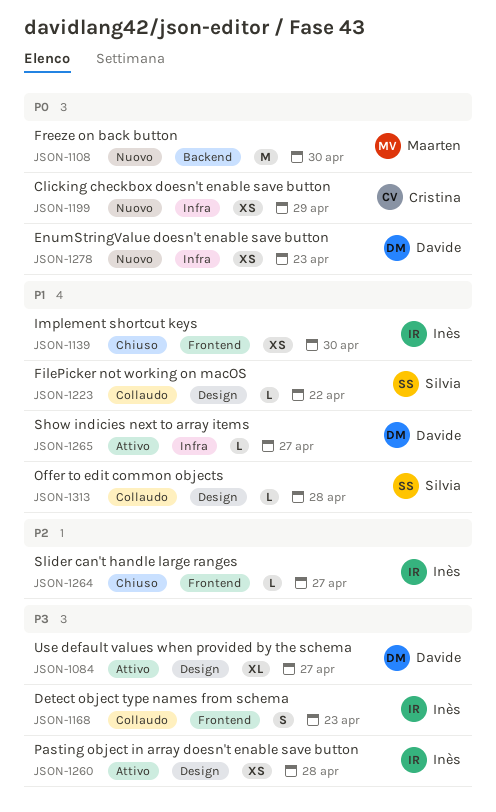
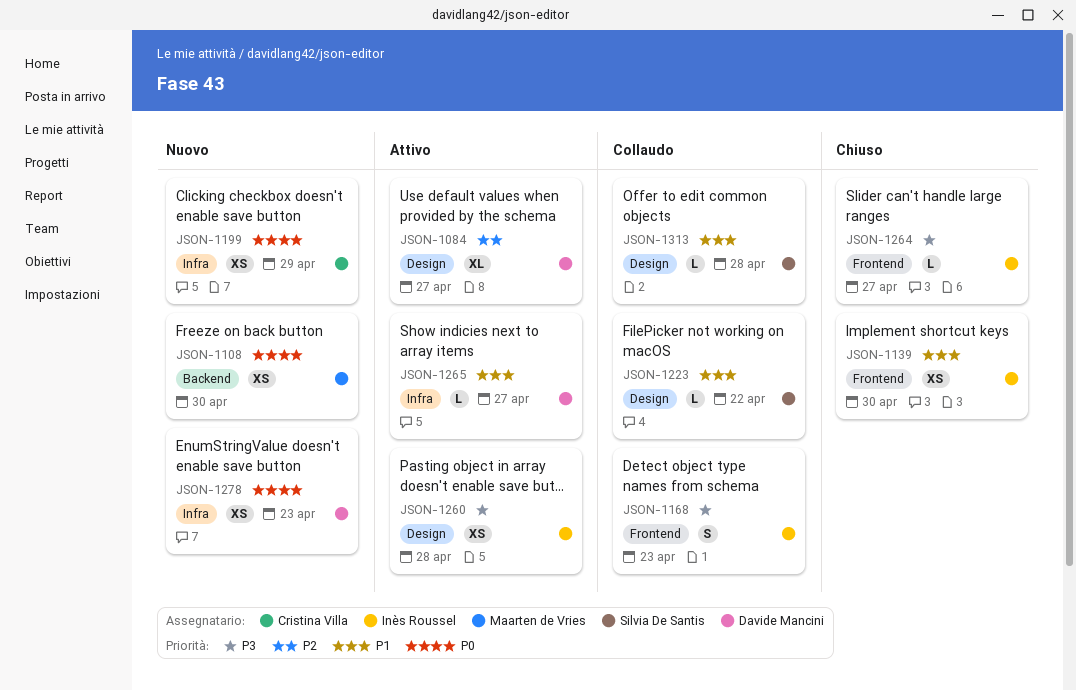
JSON-1084, priority: P3 -> P2
JSON-1108, estimate: M -> XS
JSON-1264, priority: P2 -> P3

